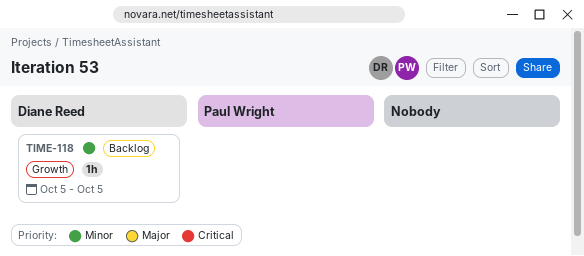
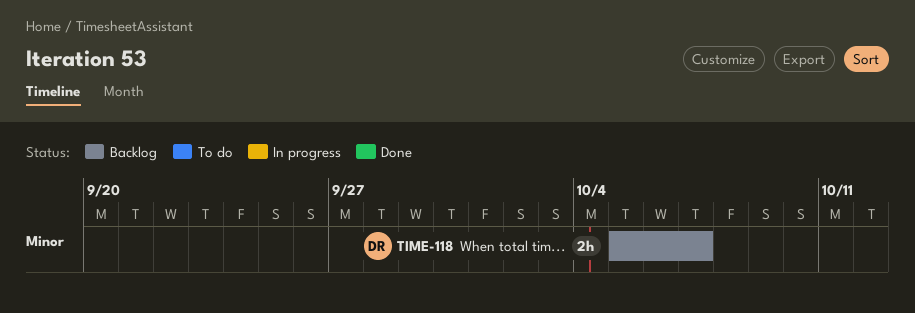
TIME-118, estimate: 1h -> 2h
TIME-118, due: Oct 5 -> Oct 7

